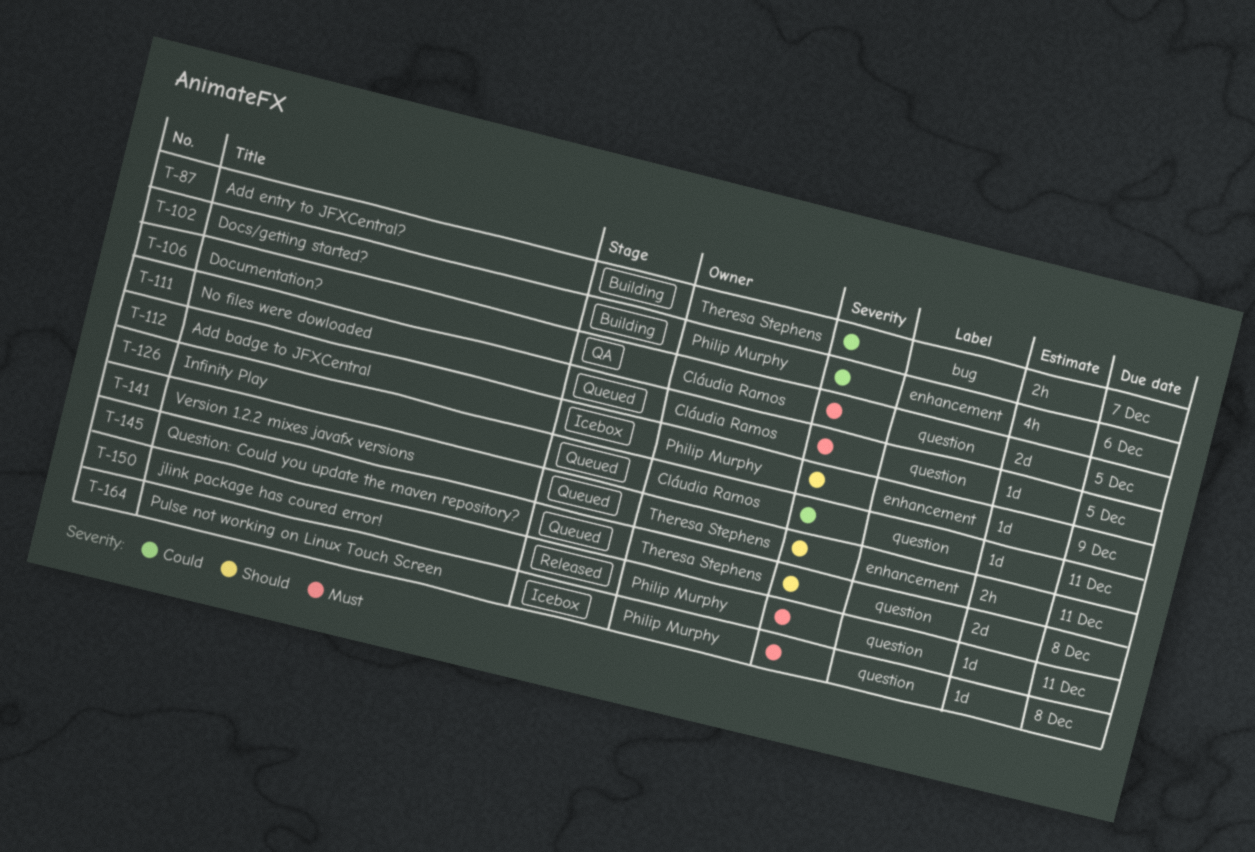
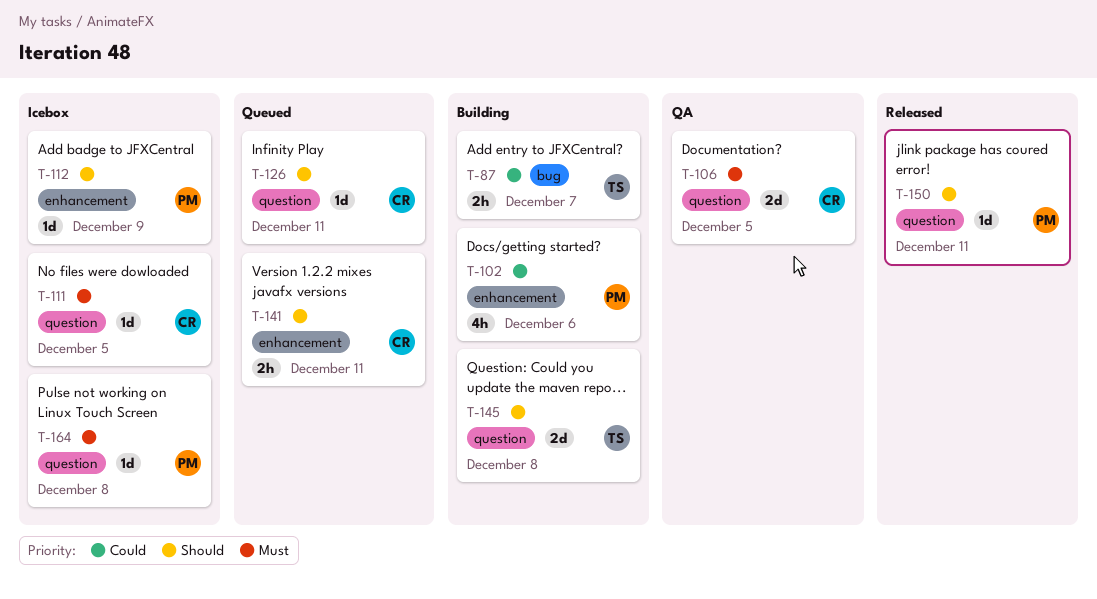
T-111, status: Queued -> Icebox
T-126, priority: Could -> Should
T-141, owner: Theresa Stephens -> Cláudia Ramos
T-145, status: Queued -> Building
T-150, priority: Must -> Should

